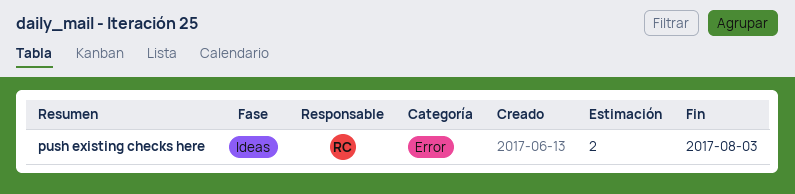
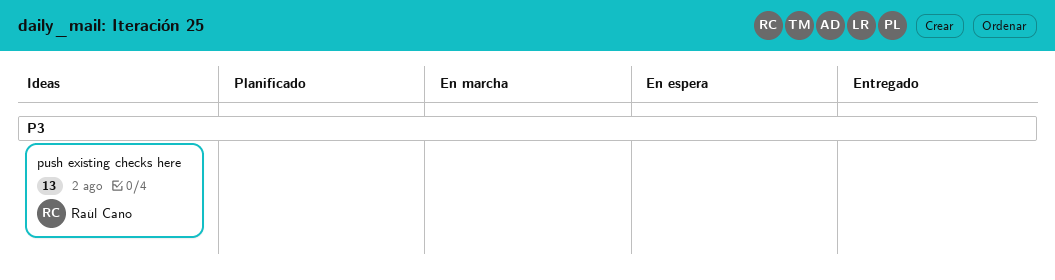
push existing checks here, estimate: 2 -> 13
push existing checks here, due: Aug 3 -> Aug 2

